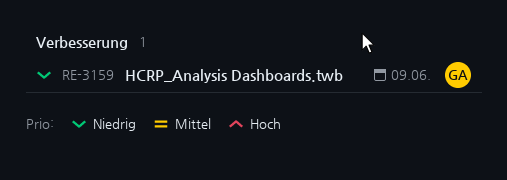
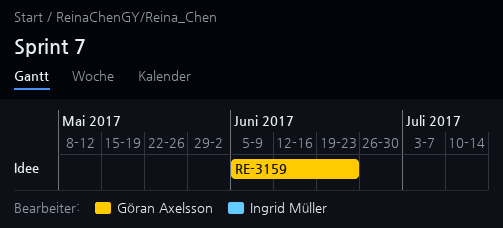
RE-3159, due: Jun 9 -> Jun 23

